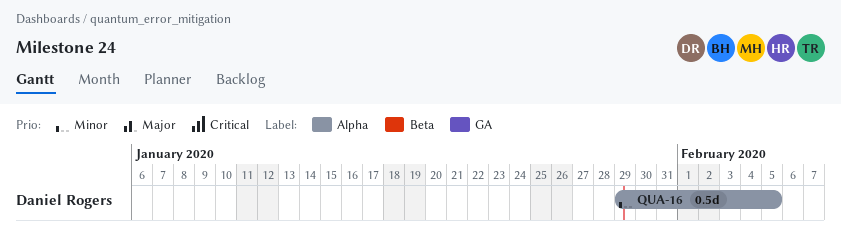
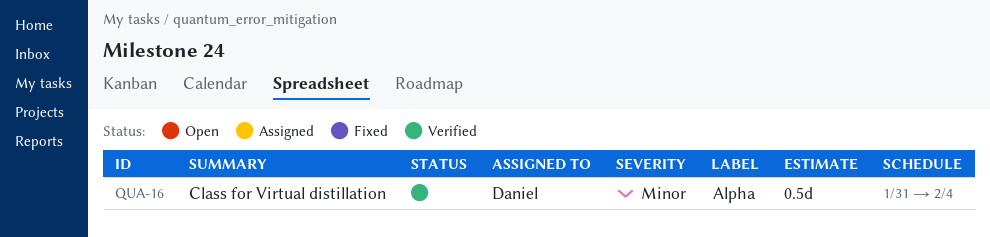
QUA-16, start: Jan 29 -> Jan 31
QUA-16, due: Feb 5 -> Feb 4

